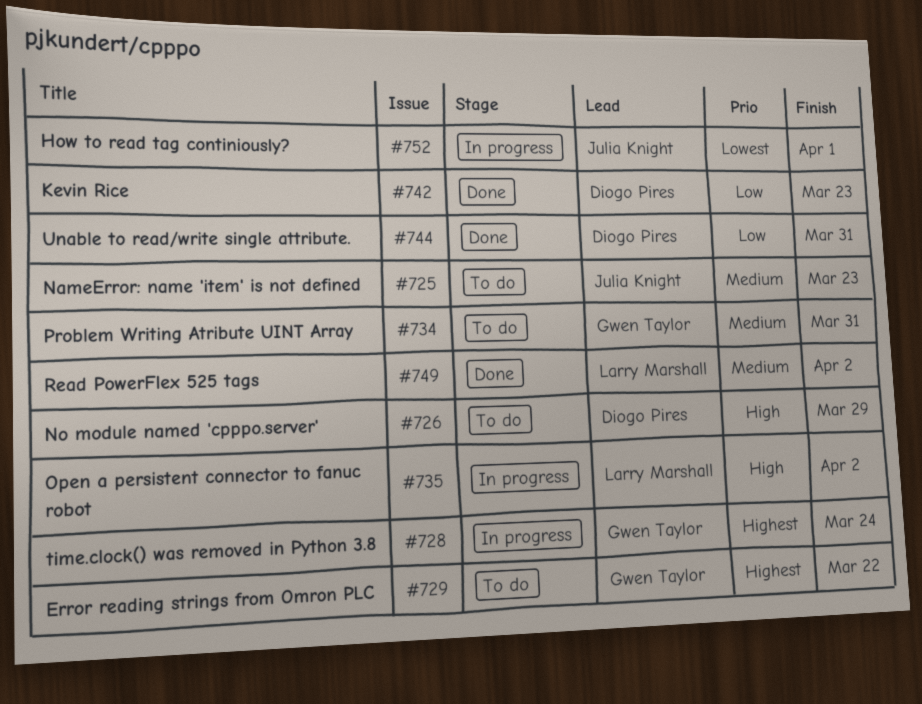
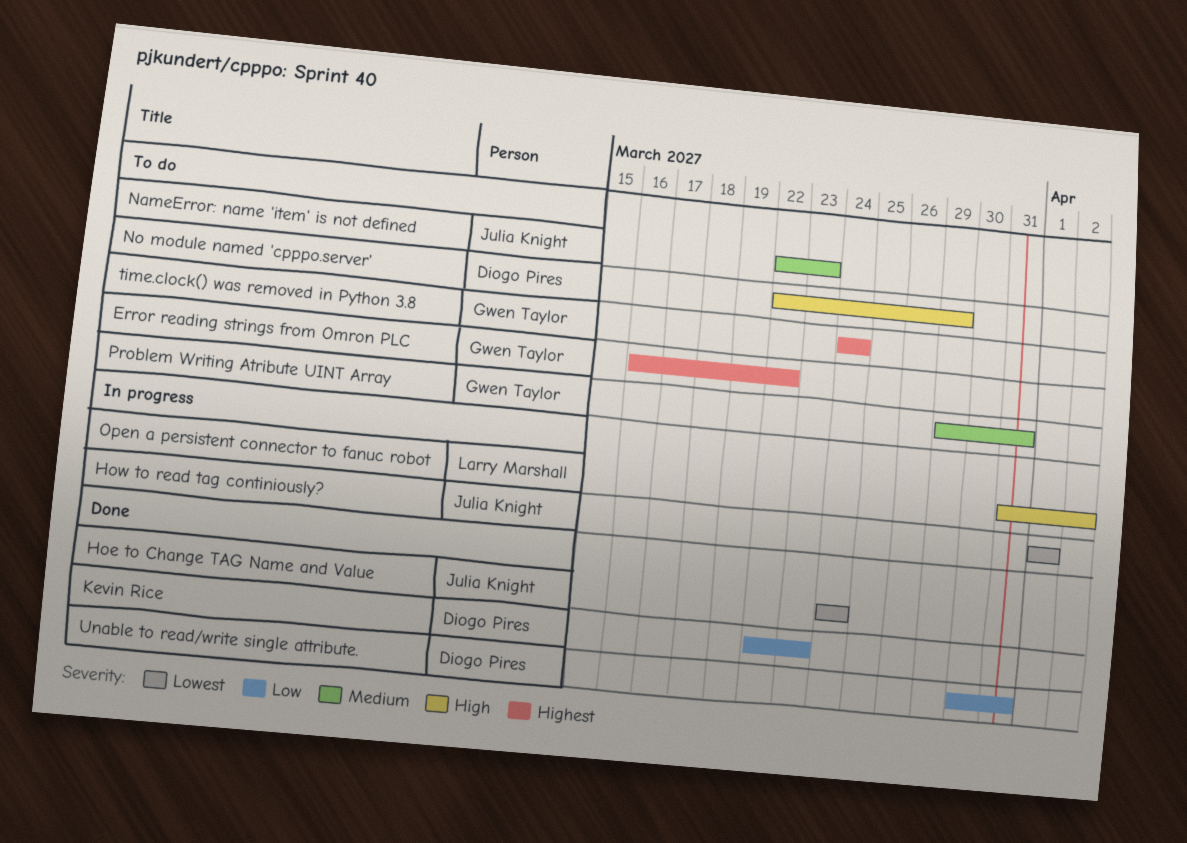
Hoe to Change TAG Name and Value: none -> present
Read PowerFlex 525 tags: present -> none
time.clock() was removed in Python 3.8, status: In progress -> To do

